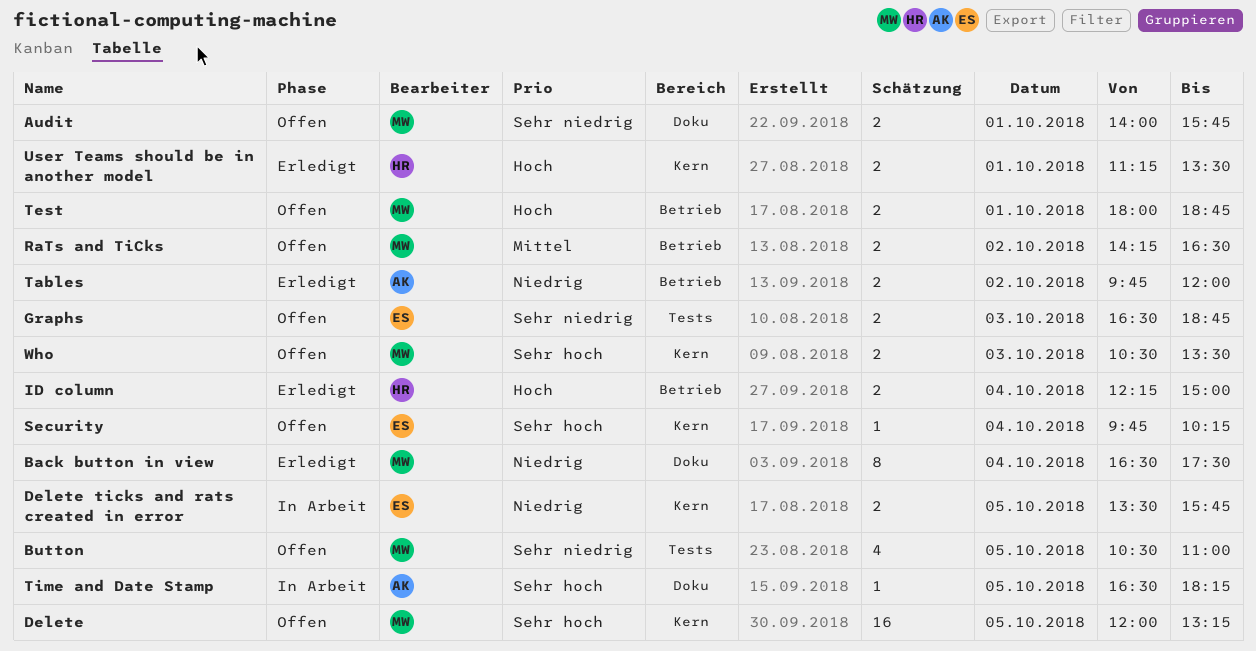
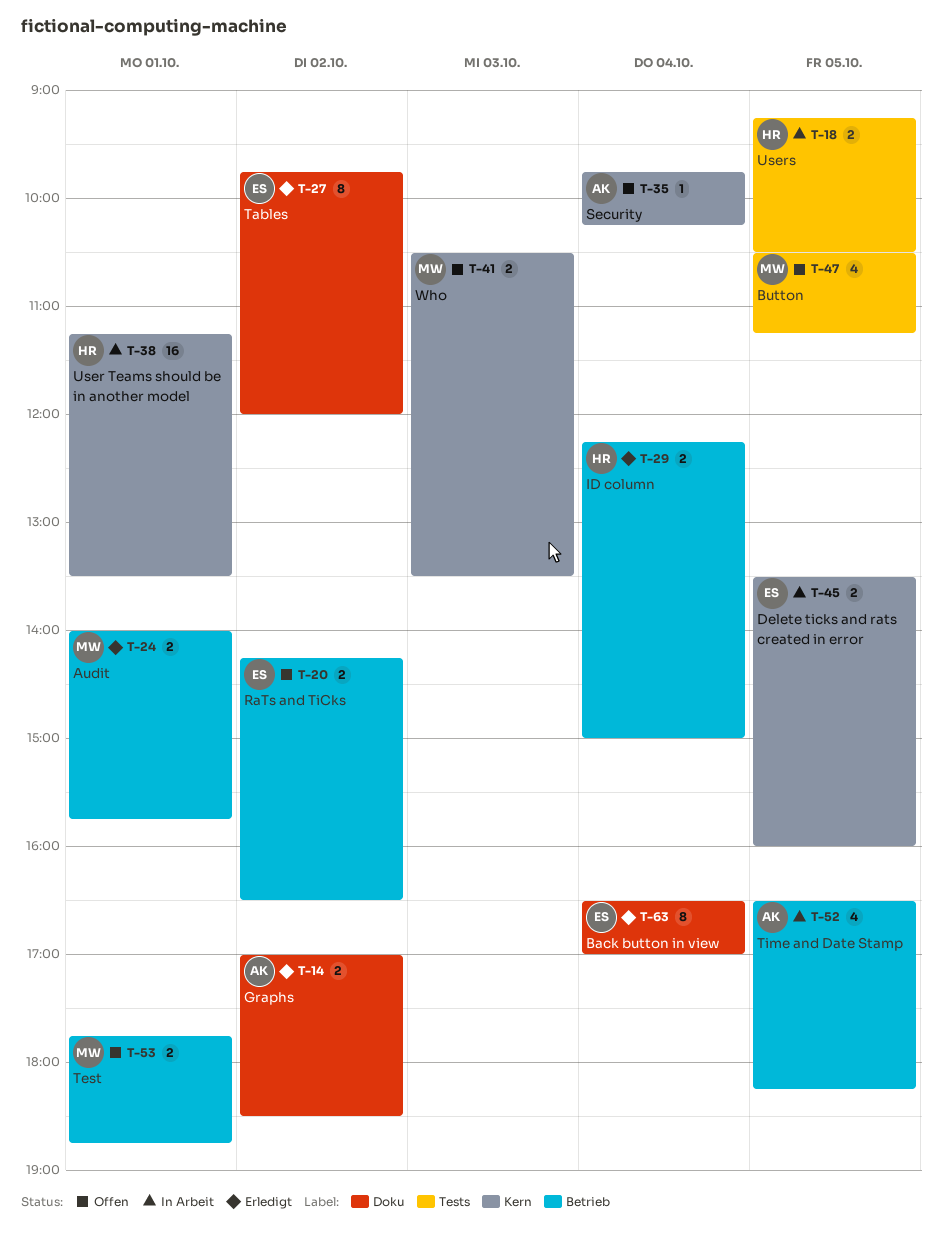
Audit, status: Offen -> Erledigt
Audit, label: Doku -> Betrieb
Back button in view, owner: MW -> ES
Back button in view, ends: 17:30 -> 17:00
Button, ends: 11:00 -> 11:15
Delete: present -> none
Delete ticks and rats created in error, ends: 15:45 -> 16:00
Graphs, status: Offen -> Erledigt
Graphs, owner: ES -> AK
Graphs, label: Tests -> Doku
Graphs, day: Oct 3 -> Oct 2
Graphs, begins: 16:30 -> 17:00
Graphs, ends: 18:45 -> 18:30
RaTs and TiCks, owner: MW -> ES
Security, owner: ES -> AK
Tables, owner: AK -> ES
Tables, label: Betrieb -> Doku
Tables, estimate: 2 -> 8
Test, begins: 18:00 -> 17:45
Time and Date Stamp, label: Doku -> Betrieb
Time and Date Stamp, estimate: 1 -> 4
User Teams should be in another model, status: Erledigt -> In Arbeit
User Teams should be in another model, estimate: 2 -> 16
Users: none -> present

